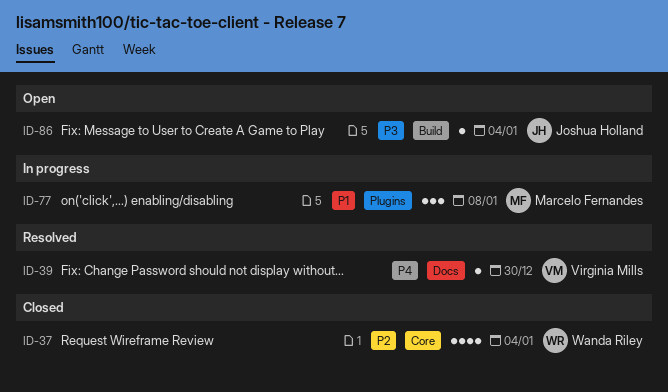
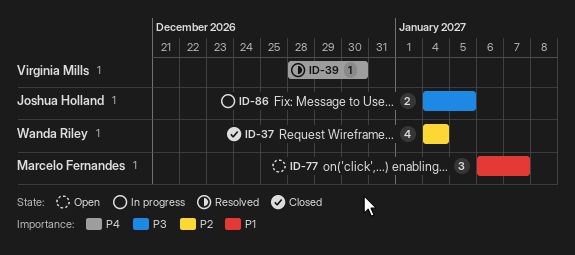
ID-77, status: In progress -> Open
ID-77, due: Jan 8 -> Jan 7
ID-86, status: Open -> In progress
ID-86, estimate: 1 -> 2
ID-86, due: Jan 4 -> Jan 5

